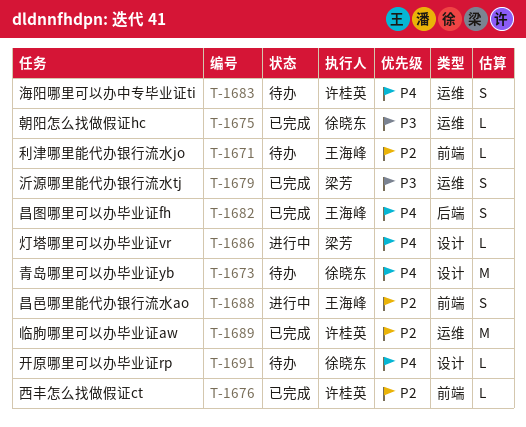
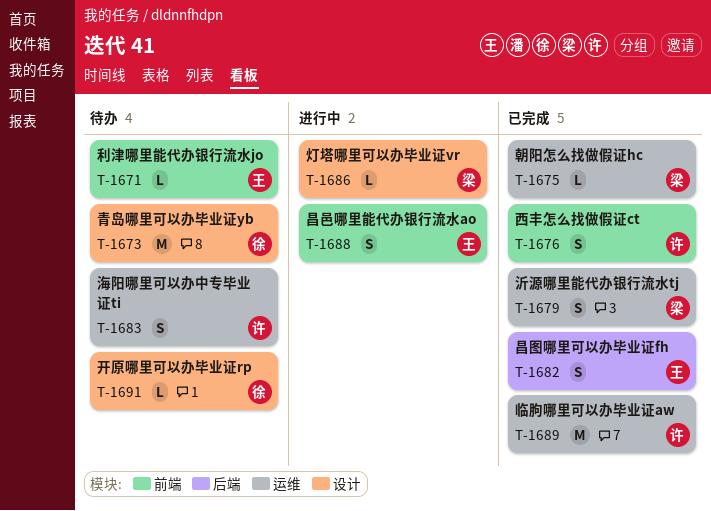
T-1675, owner: 徐晓东 -> 梁芳
T-1676, estimate: L -> S

